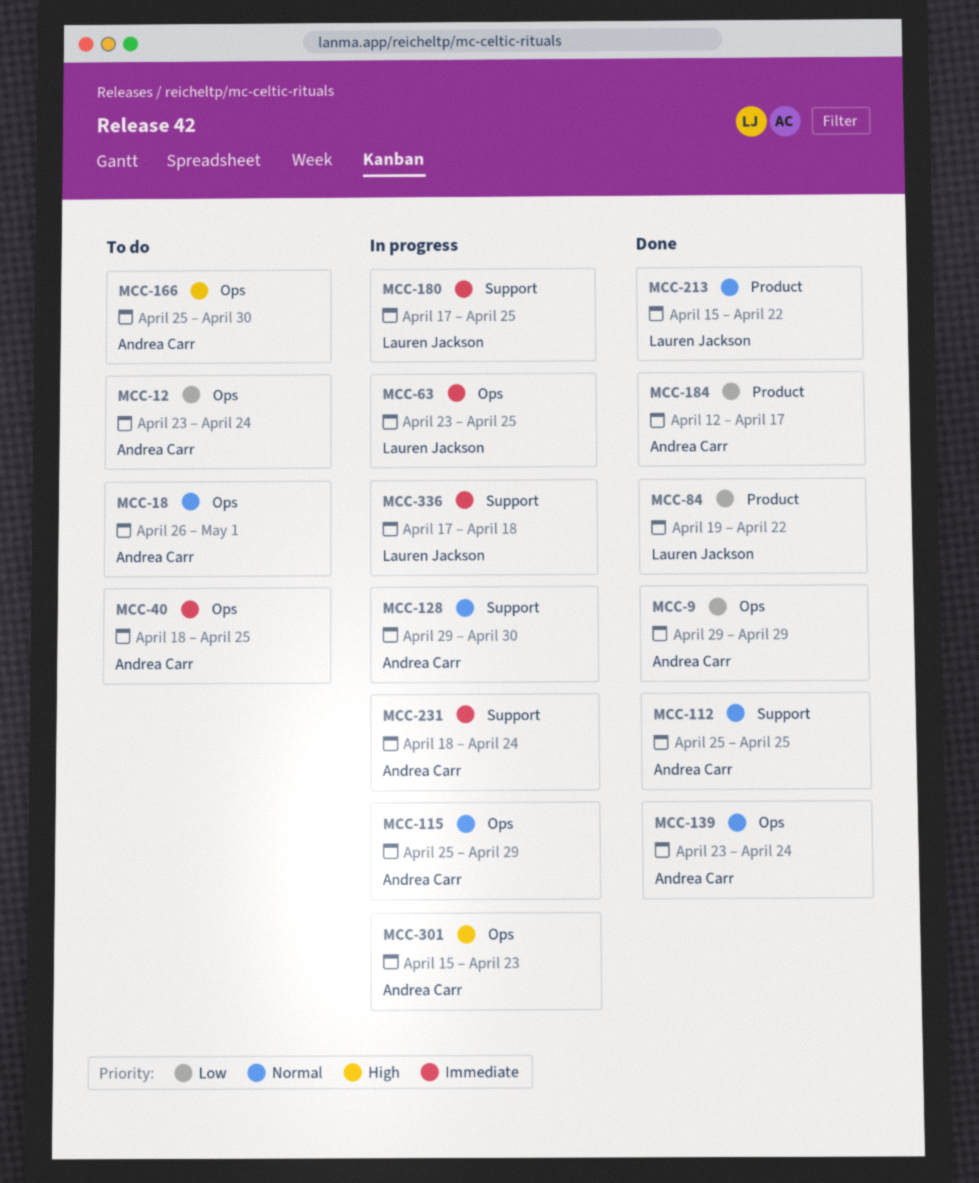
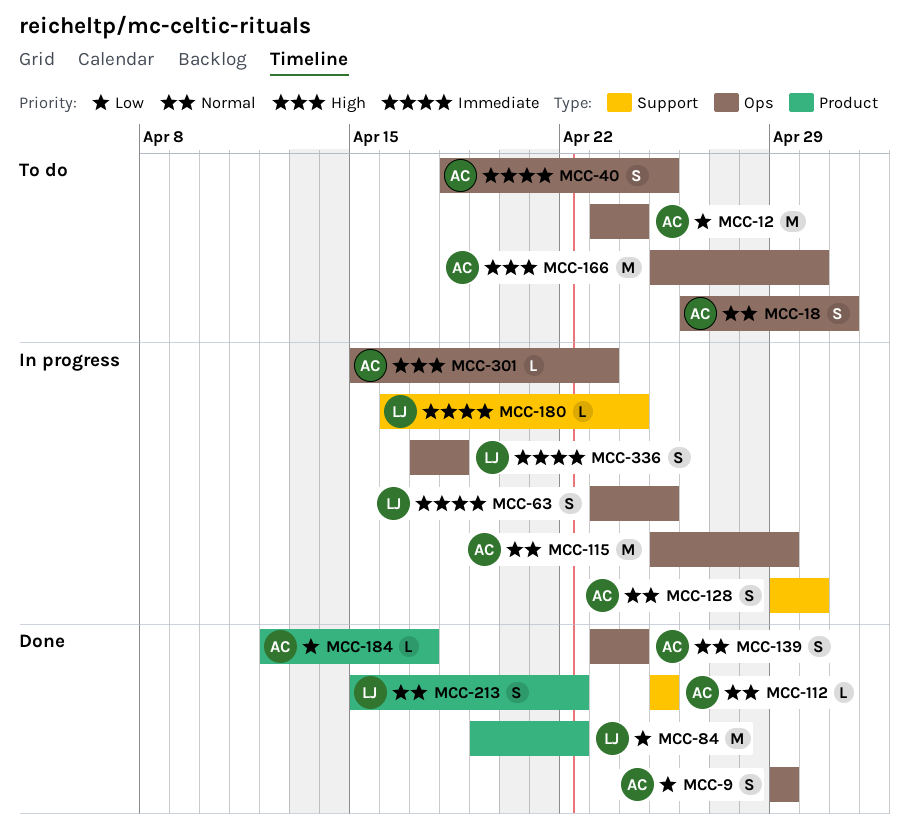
MCC-180, start: Apr 17 -> Apr 16
MCC-180, due: Apr 25 -> Apr 24
MCC-231: present -> none
MCC-336, label: Support -> Ops

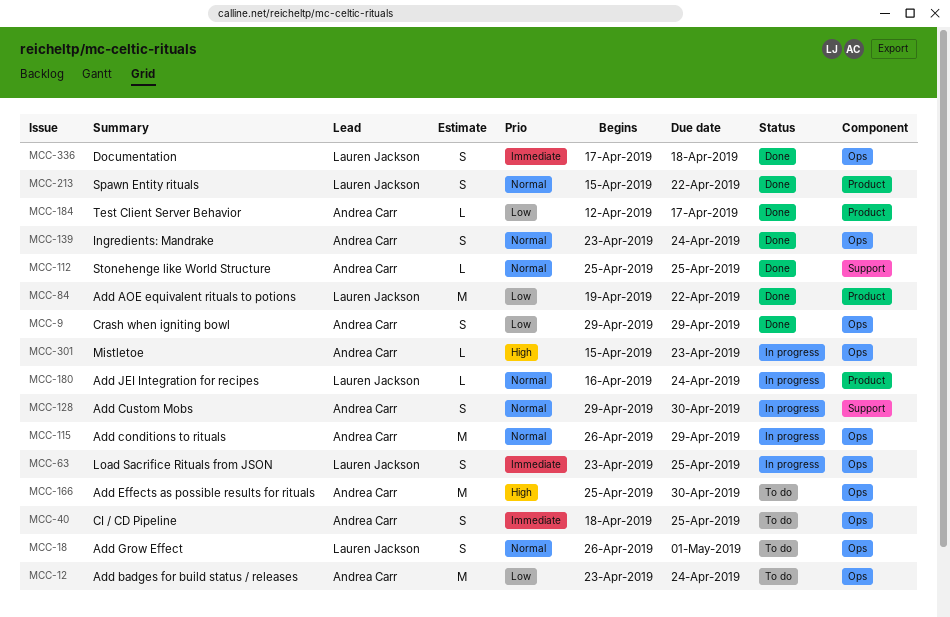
MCC-18, owner: Andrea Carr -> Lauren Jackson
MCC-115, start: Apr 25 -> Apr 26
MCC-180, priority: Immediate -> Normal
MCC-180, label: Support -> Product
MCC-336, status: In progress -> Done

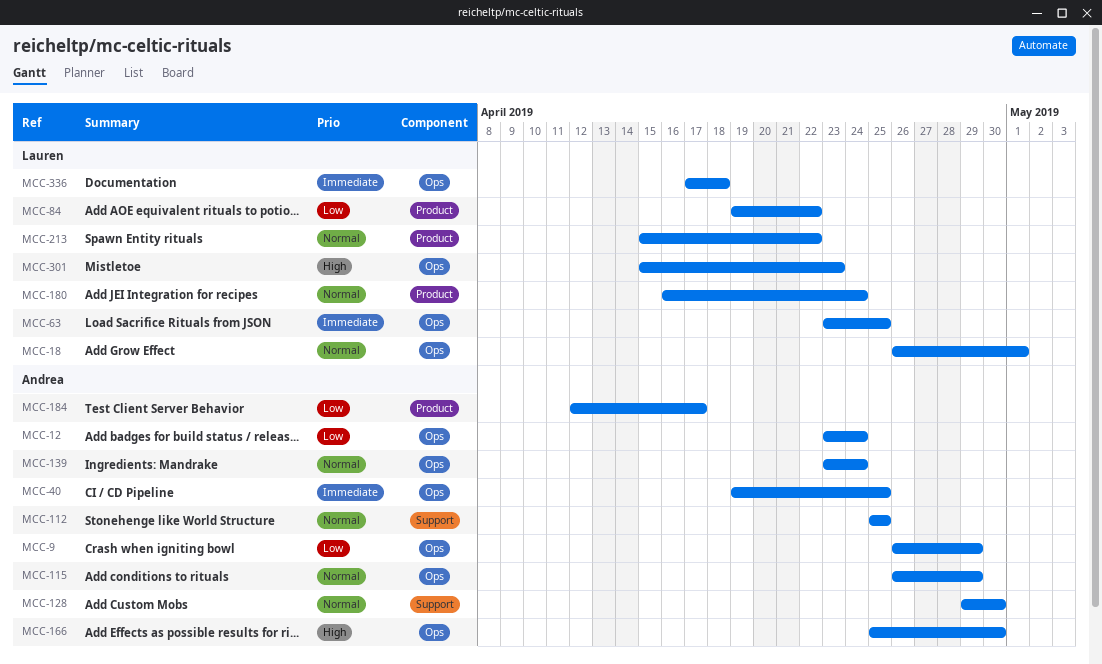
MCC-9, start: Apr 29 -> Apr 26
MCC-40, start: Apr 18 -> Apr 19
MCC-301, owner: Andrea Carr -> Lauren Jackson

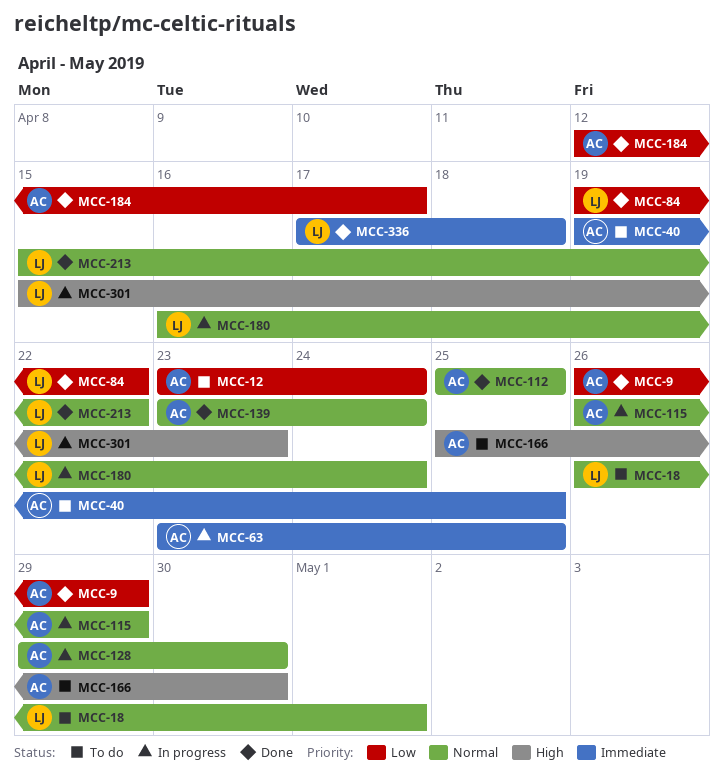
MCC-63, owner: Lauren -> Andrea

